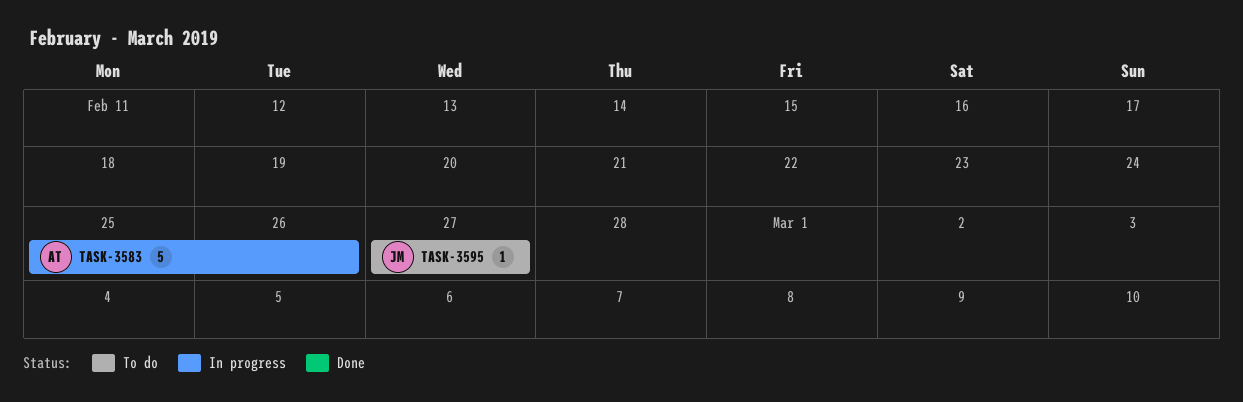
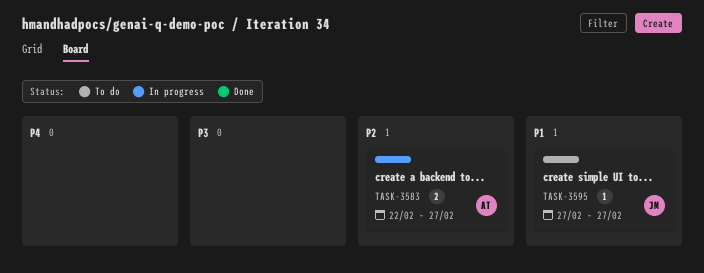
TASK-3583, estimate: 5 -> 2
TASK-3583, start: Feb 25 -> Feb 22
TASK-3583, due: Feb 26 -> Feb 27

